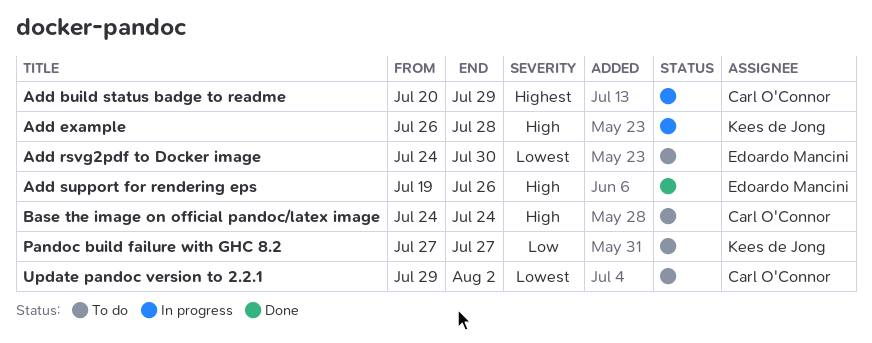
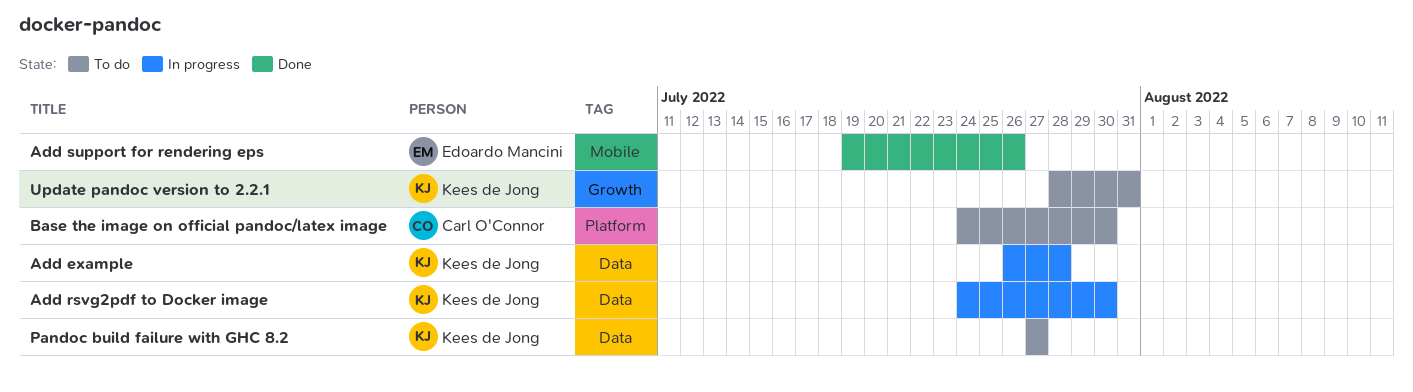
Add build status badge to readme: present -> none
Add rsvg2pdf to Docker image, status: To do -> In progress
Add rsvg2pdf to Docker image, owner: Edoardo Mancini -> Kees de Jong
Base the image on official pandoc/latex image, due: Jul 24 -> Jul 30
Update pandoc version to 2.2.1, owner: Carl O'Connor -> Kees de Jong
Update pandoc version to 2.2.1, start: Jul 29 -> Jul 28
Update pandoc version to 2.2.1, due: Aug 2 -> Jul 31

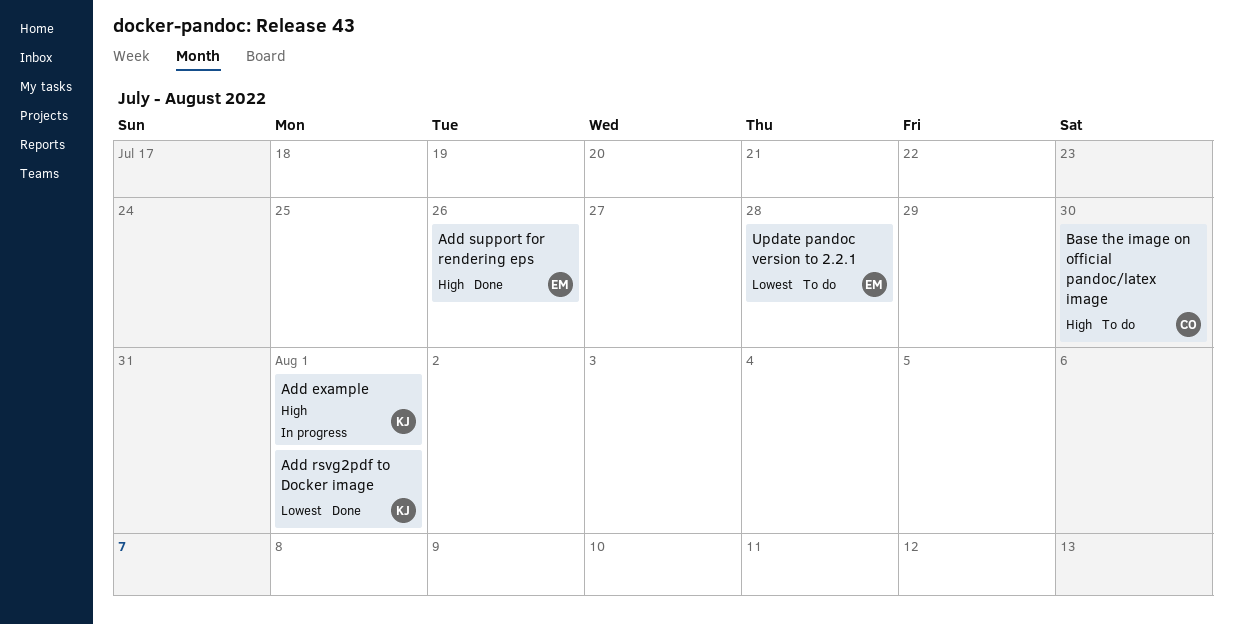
Add example, due: Jul 28 -> Aug 1
Add rsvg2pdf to Docker image, status: In progress -> Done
Add rsvg2pdf to Docker image, due: Jul 30 -> Aug 1
Pandoc build failure with GHC 8.2: present -> none
Update pandoc version to 2.2.1, owner: Kees de Jong -> Edoardo Mancini
Update pandoc version to 2.2.1, due: Jul 31 -> Jul 28

